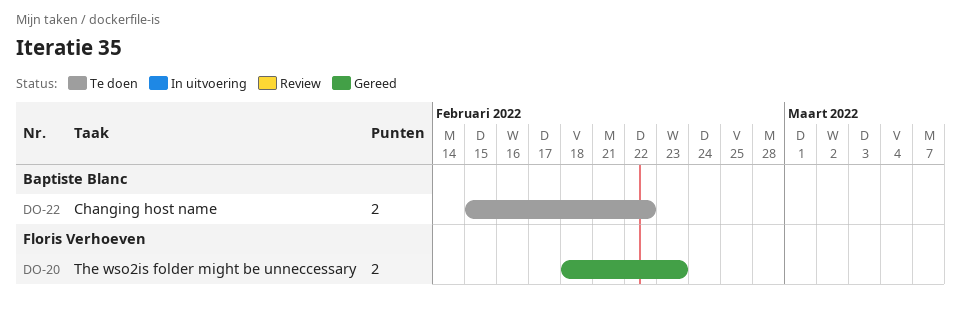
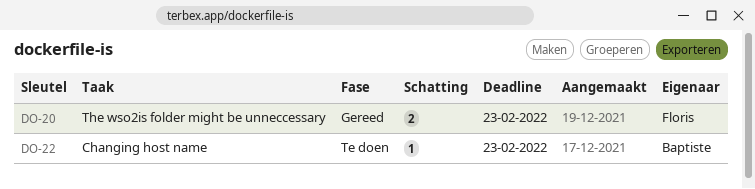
DO-22, estimate: 2 -> 1
DO-22, due: Feb 22 -> Feb 23

